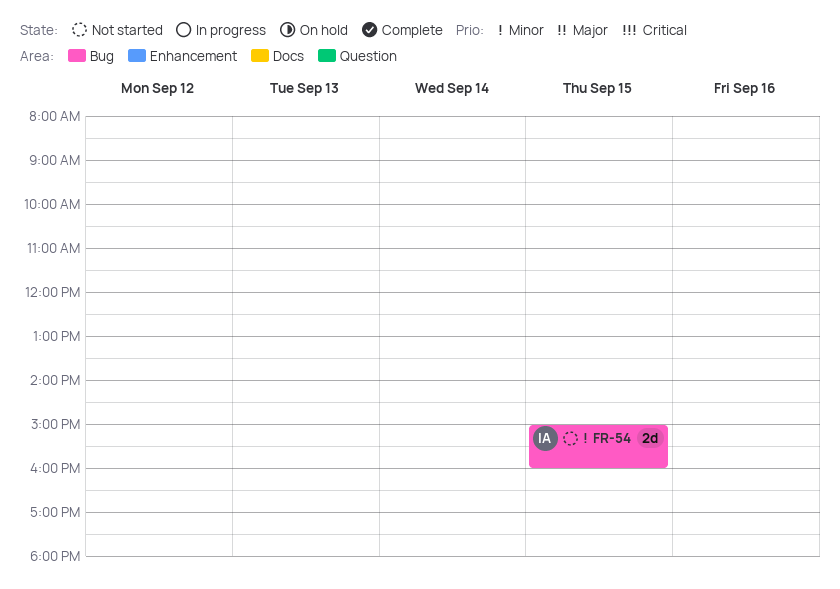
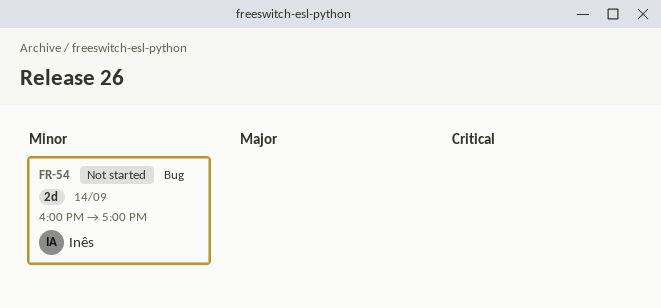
FR-54, day: Sep 15 -> Sep 14
FR-54, begins: 15:00 -> 16:00
FR-54, ends: 16:00 -> 17:00

